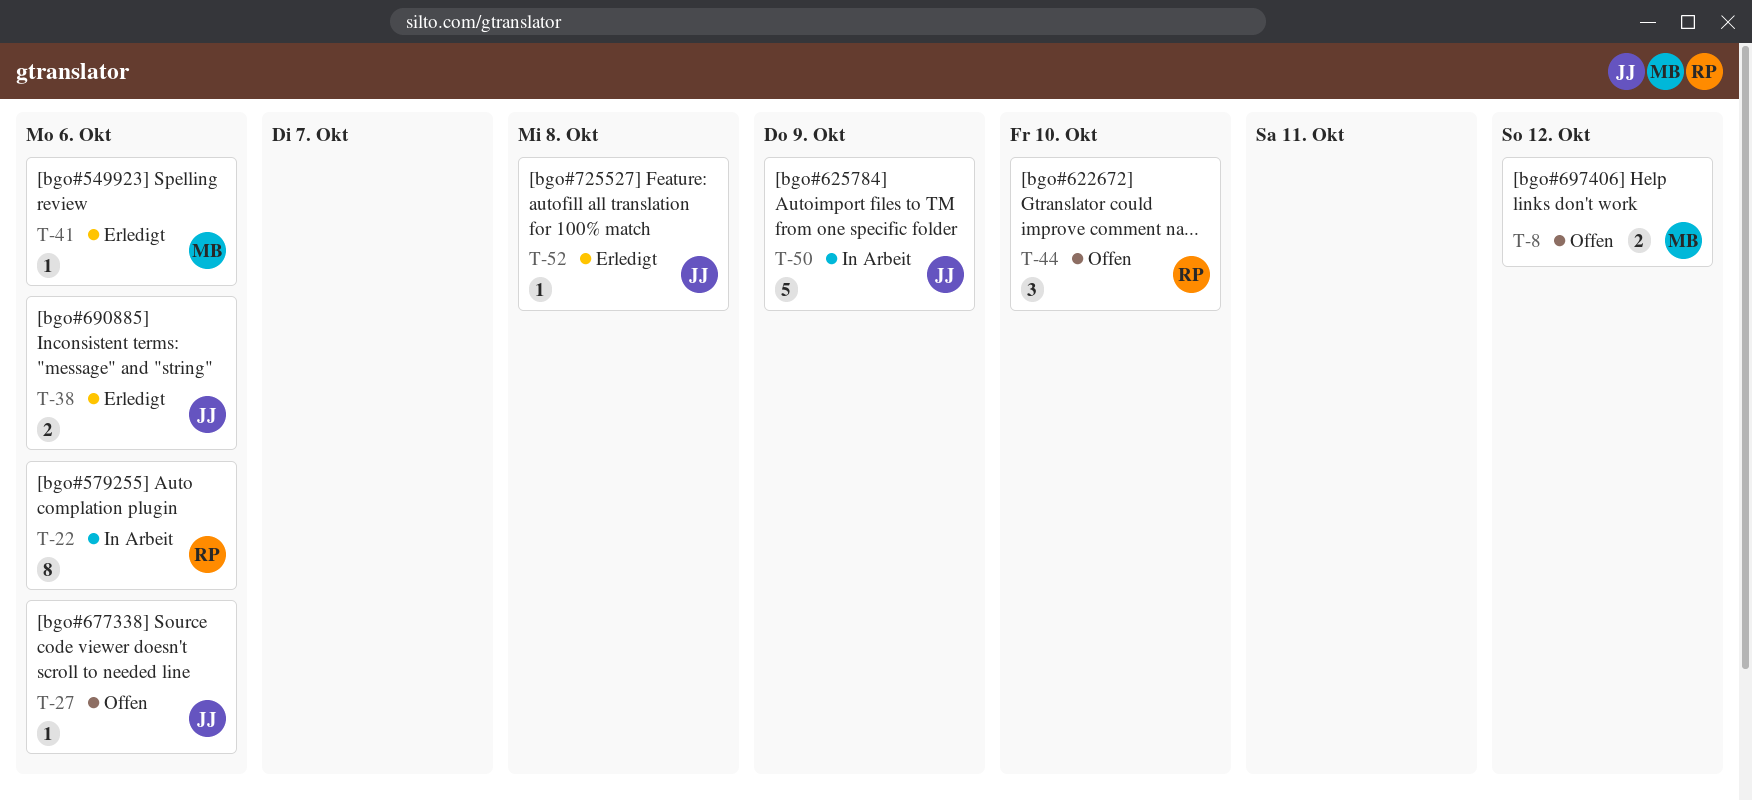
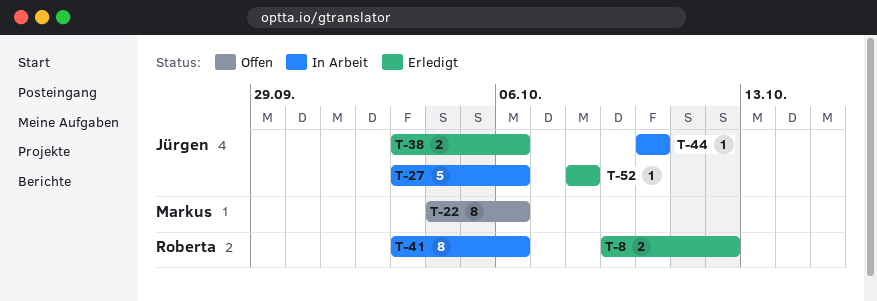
T-8, status: Offen -> Erledigt
T-8, owner: Markus -> Roberta
T-22, status: In Arbeit -> Offen
T-22, owner: Roberta -> Markus
T-27, status: Offen -> In Arbeit
T-27, estimate: 1 -> 5
T-41, status: Erledigt -> In Arbeit
T-41, owner: Markus -> Roberta
T-41, estimate: 1 -> 8
T-44, status: Offen -> In Arbeit
T-44, owner: Roberta -> Jürgen
T-44, estimate: 3 -> 1
T-50: present -> none

